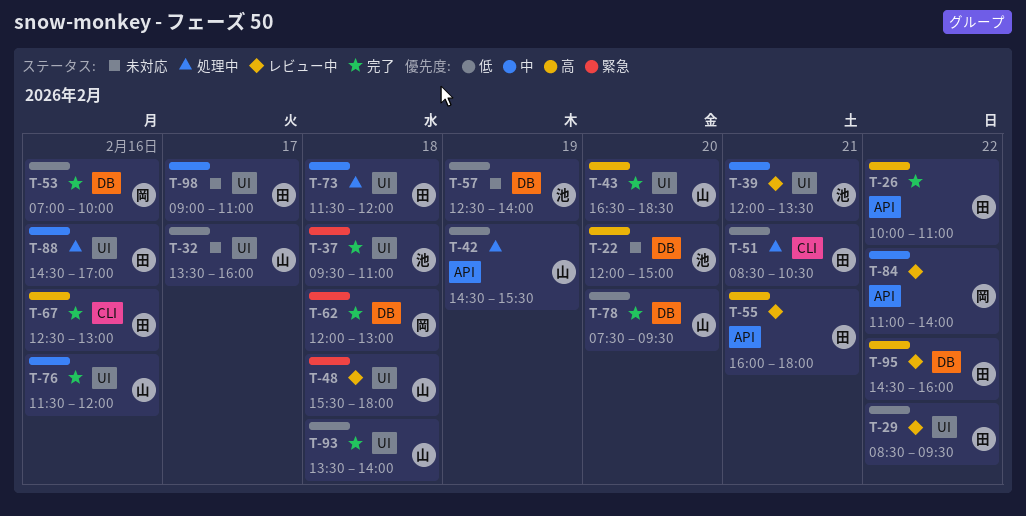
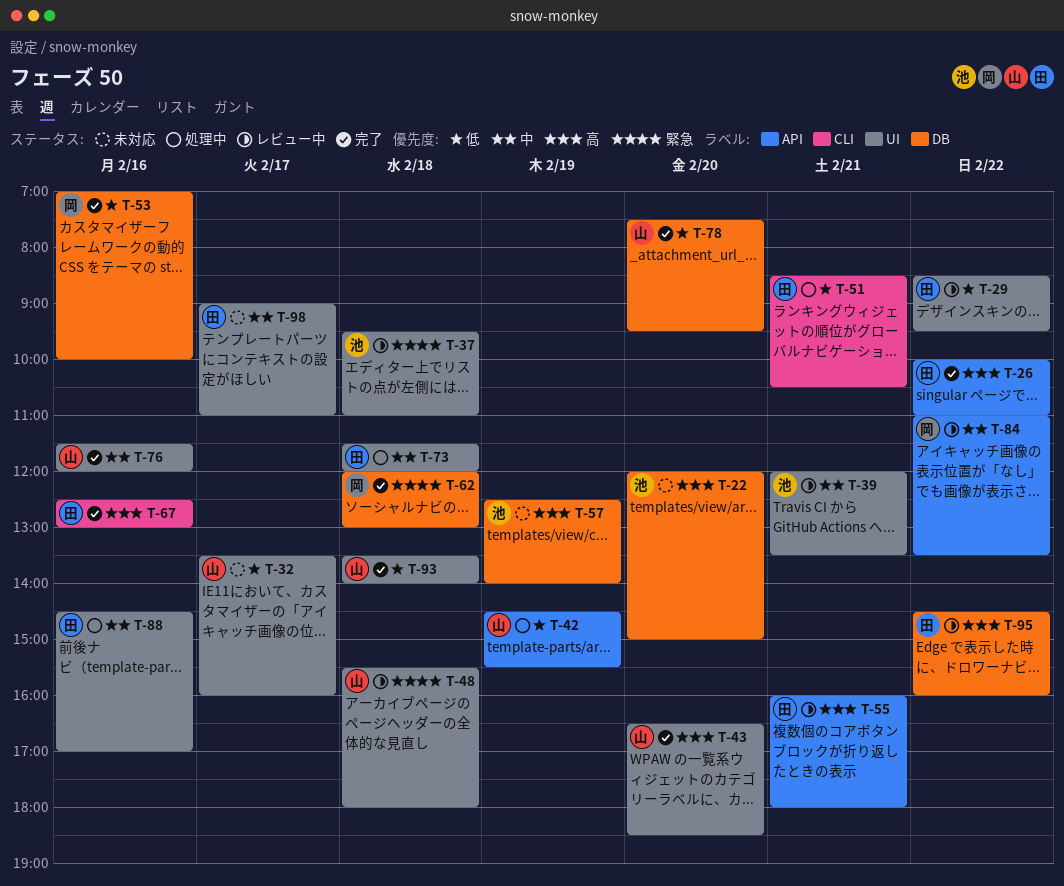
T-37, status: 完了 -> レビュー中
T-57, priority: 低 -> 高
T-84, ends: 14:00 -> 13:30

